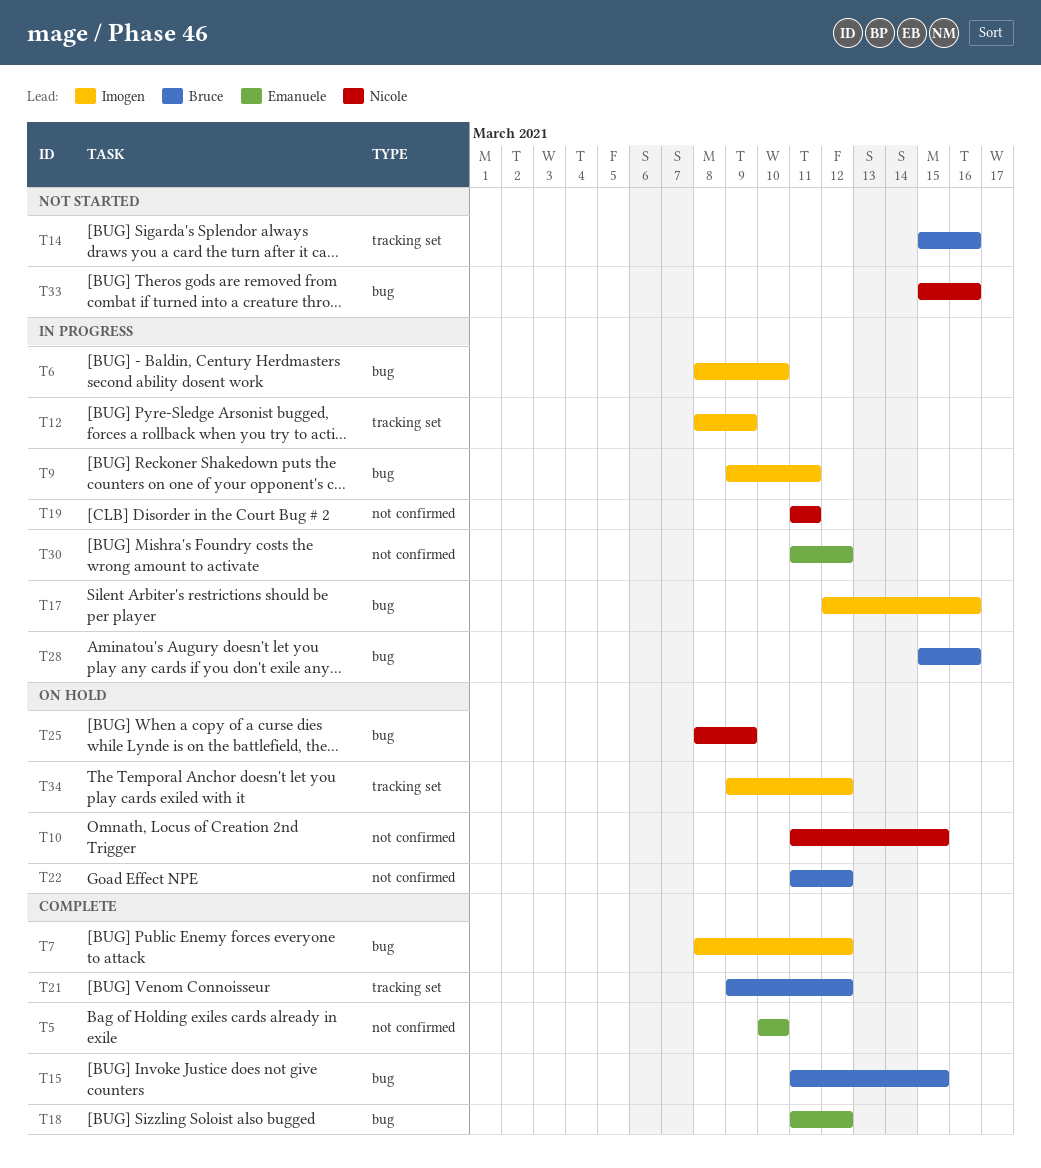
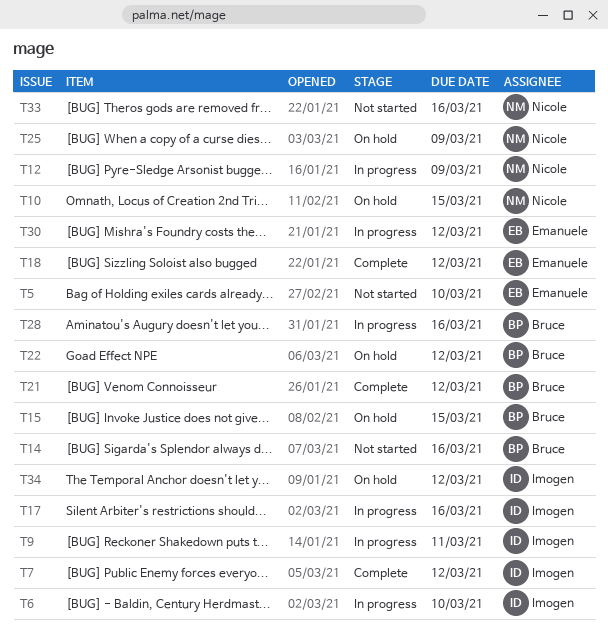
T5, status: Complete -> Not started
T12, owner: Imogen -> Nicole
T15, status: Complete -> On hold
T19: present -> none

